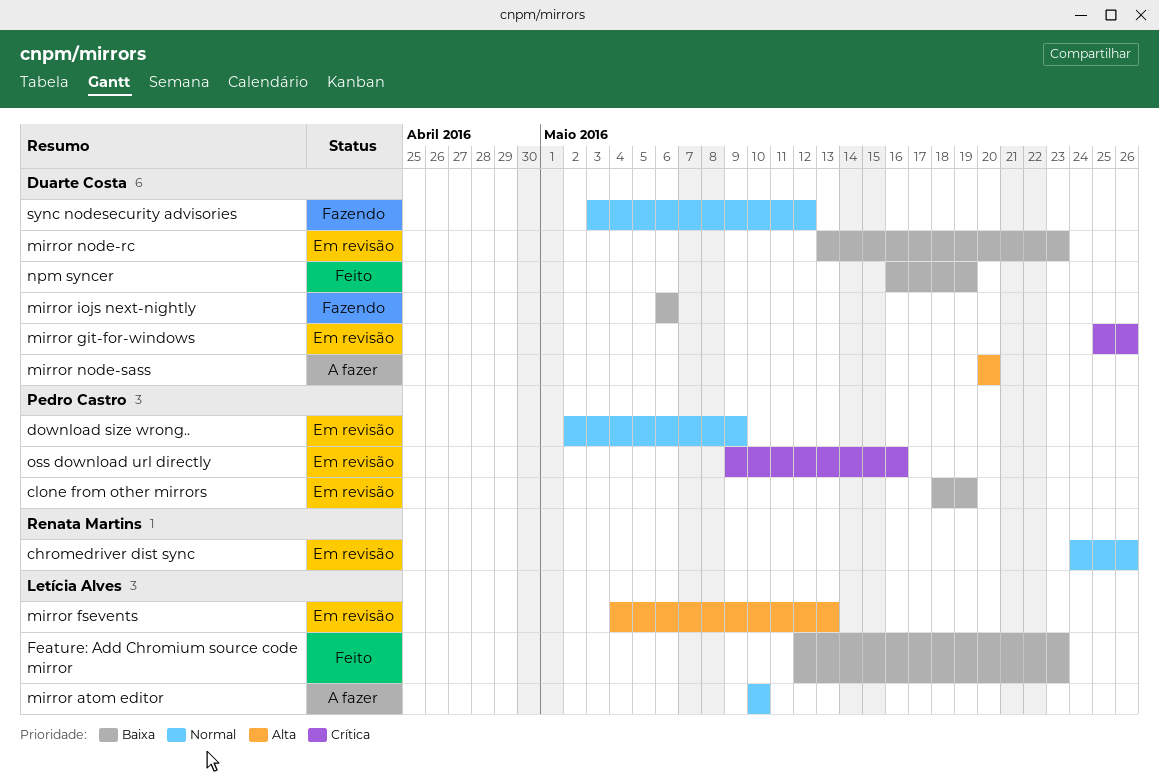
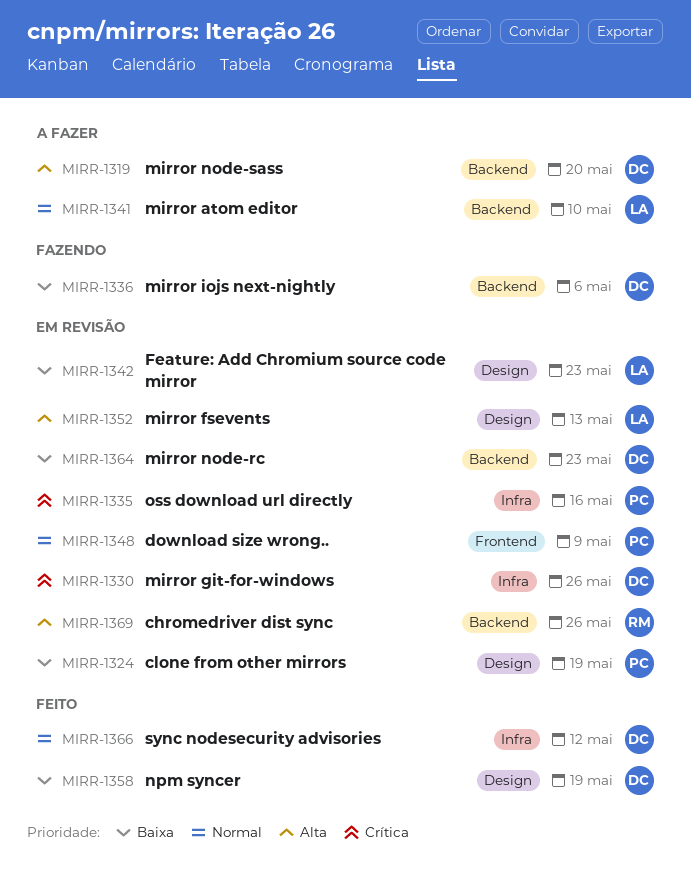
chromedriver dist sync, priority: Normal -> Alta
Feature: Add Chromium source code mirror, status: Feito -> Em revisão
sync nodesecurity advisories, status: Fazendo -> Feito

